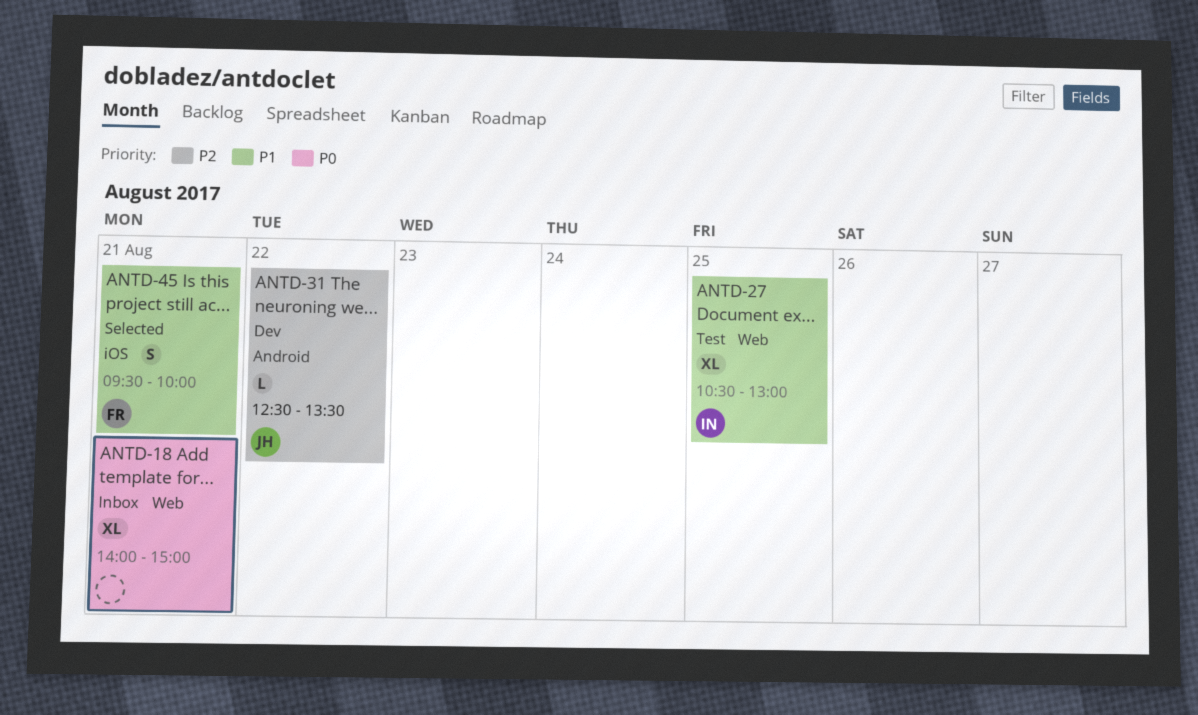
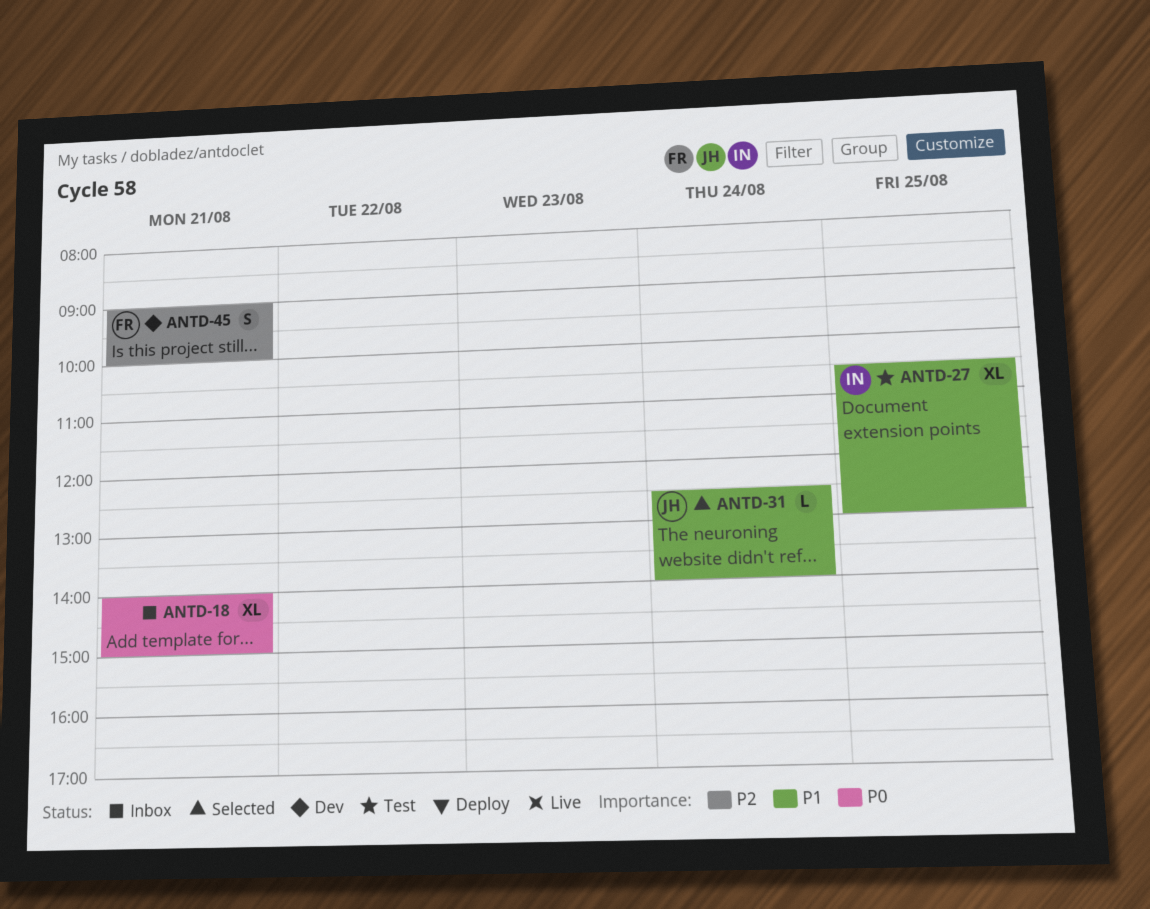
ANTD-31, status: Dev -> Selected
ANTD-31, priority: P2 -> P1
ANTD-31, day: Aug 22 -> Aug 24
ANTD-31, ends: 13:30 -> 14:00
ANTD-45, status: Selected -> Dev
ANTD-45, priority: P1 -> P2
ANTD-45, begins: 09:30 -> 09:00

